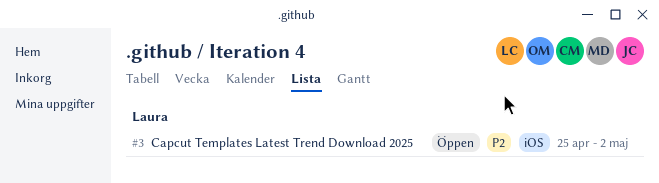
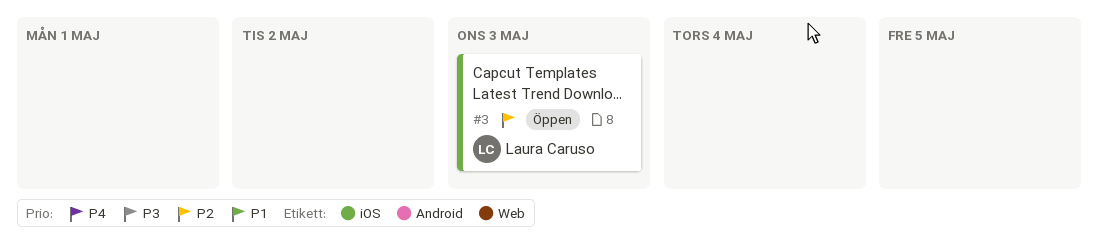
#3, due: May 2 -> May 3

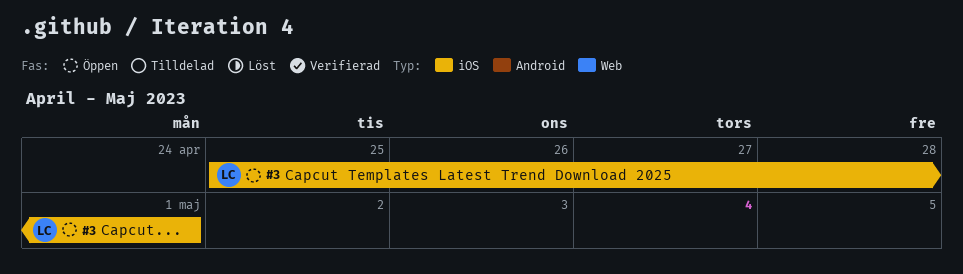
#3, due: May 3 -> May 1

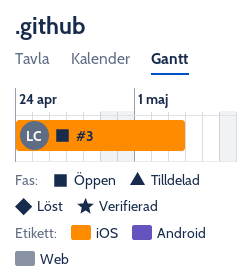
#3, start: Apr 25 -> Apr 24
#3, due: May 1 -> May 3

